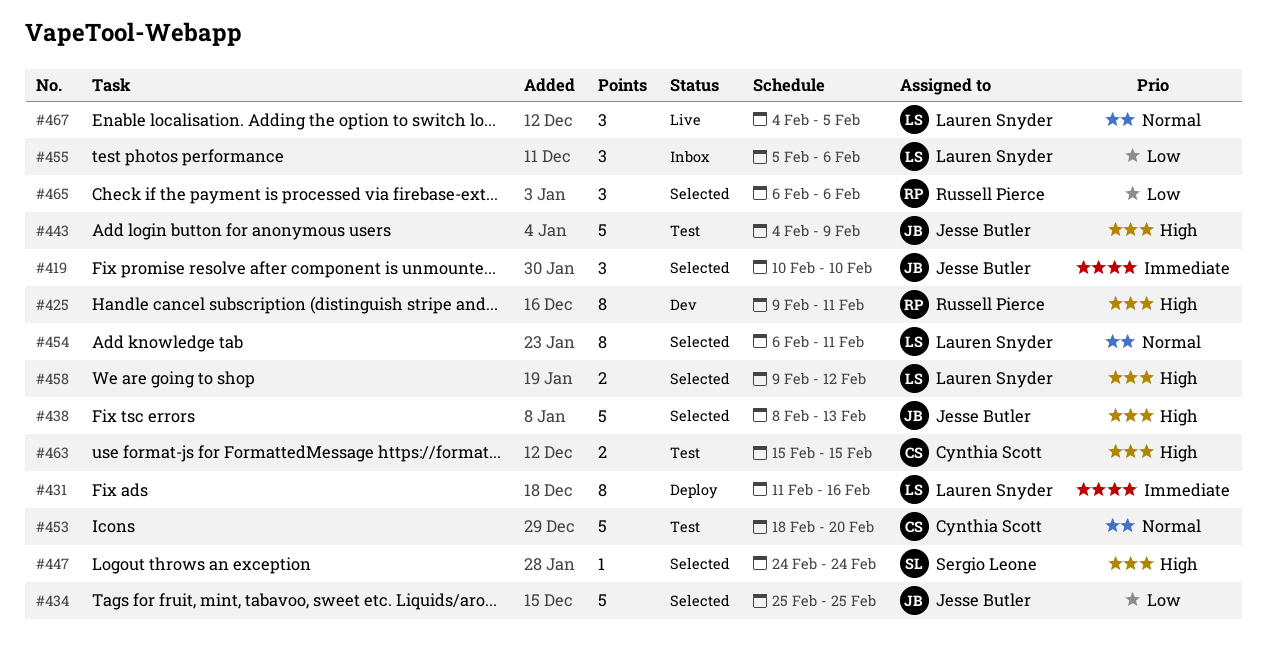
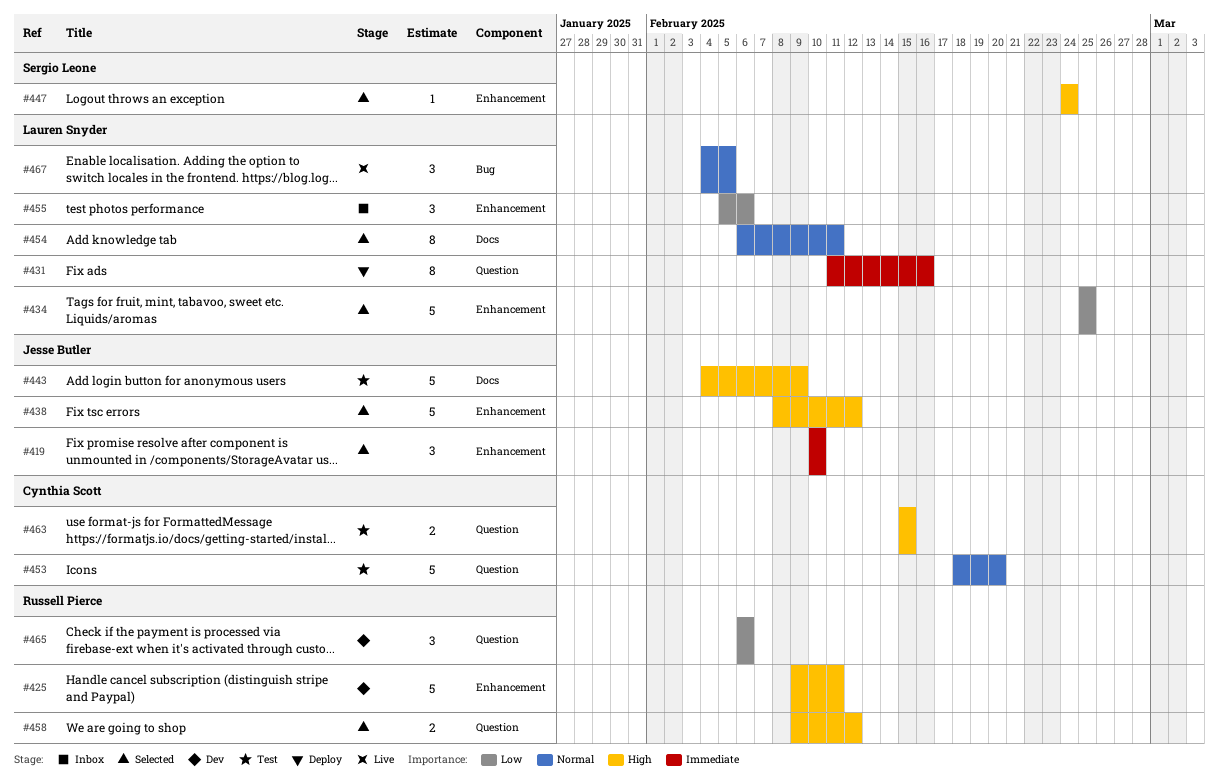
#425, estimate: 8 -> 5
#434, owner: Jesse Butler -> Lauren Snyder
#438, due: Feb 13 -> Feb 12
#458, owner: Lauren Snyder -> Russell Pierce
#465, status: Selected -> Dev

